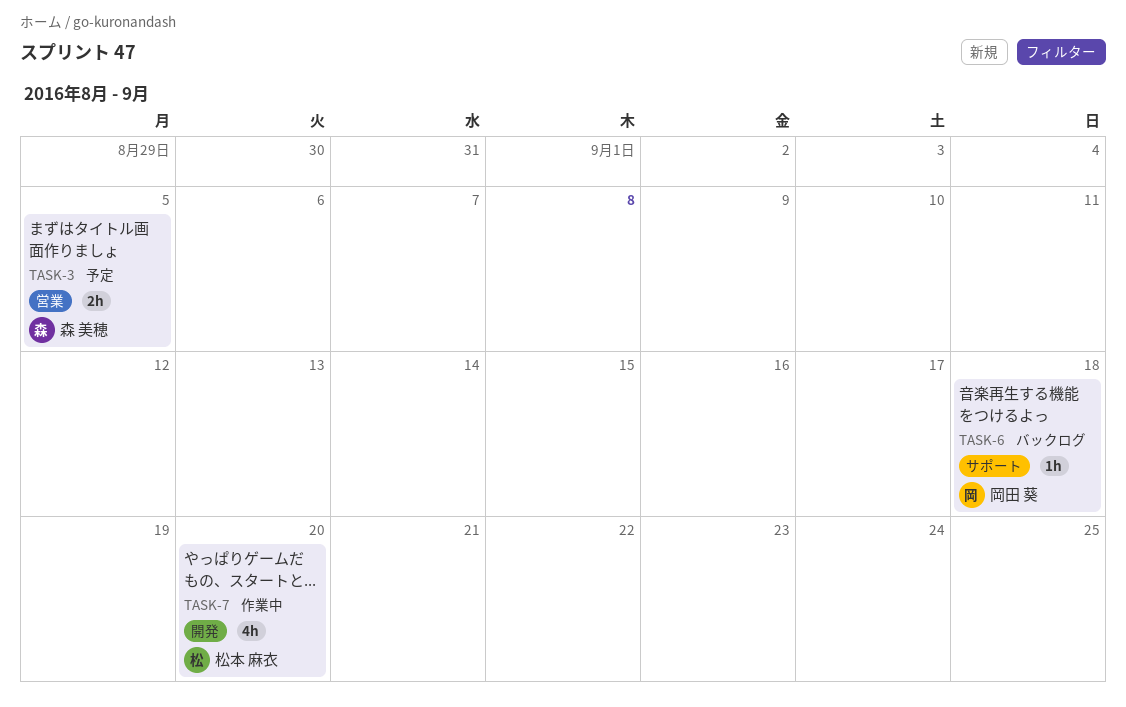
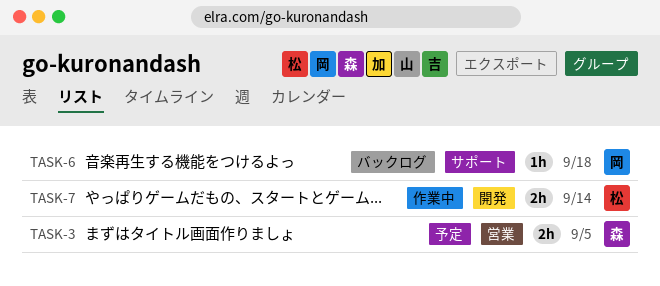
TASK-7, estimate: 4h -> 2h
TASK-7, due: Sep 20 -> Sep 14

